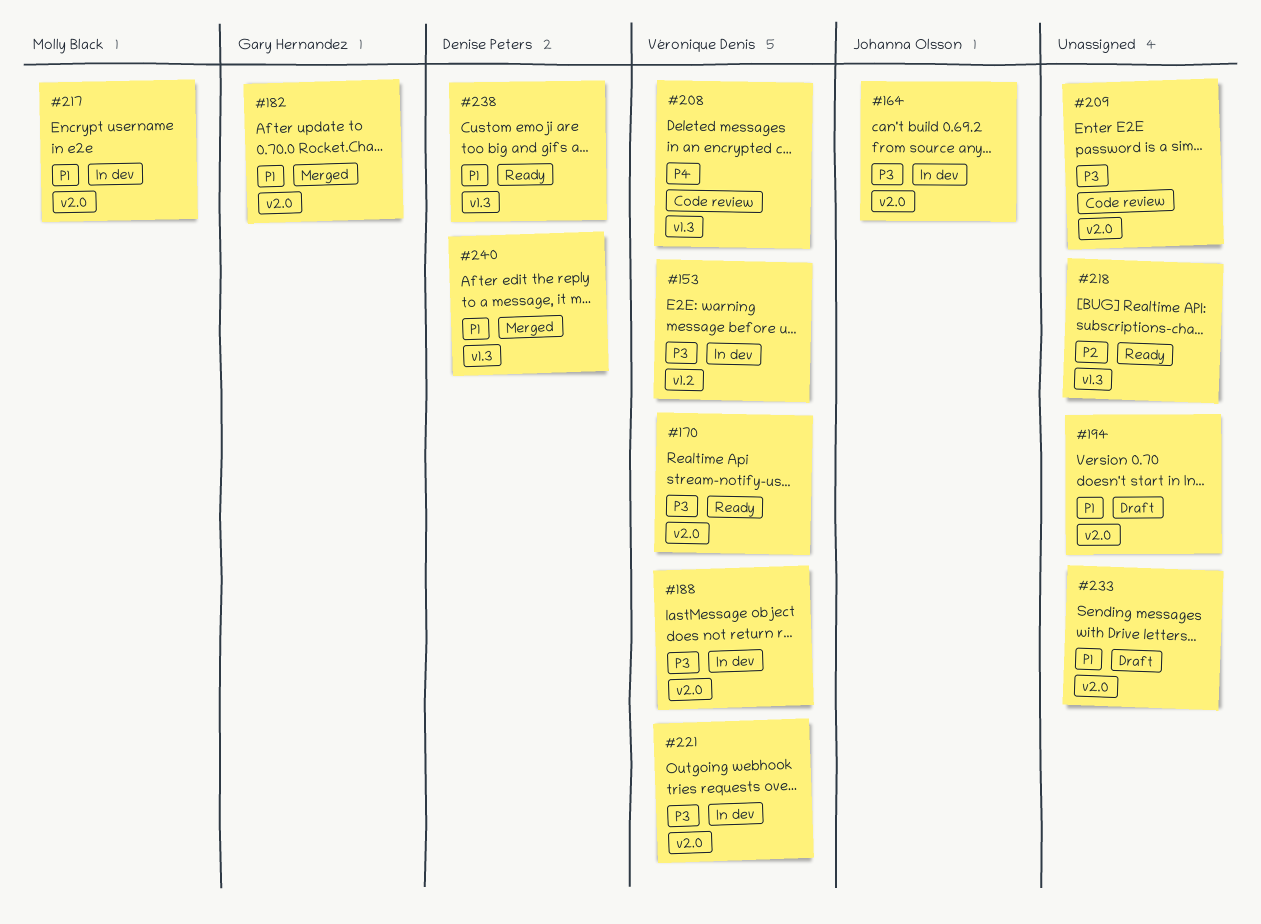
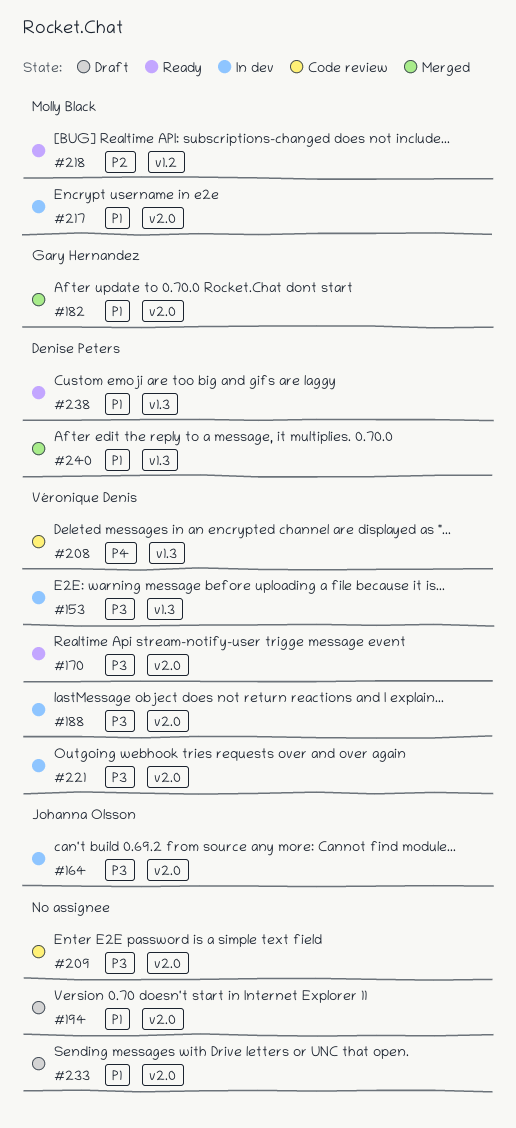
#153, label: v1.2 -> v1.3
#218, owner: none -> Molly Black
#218, label: v1.3 -> v1.2

